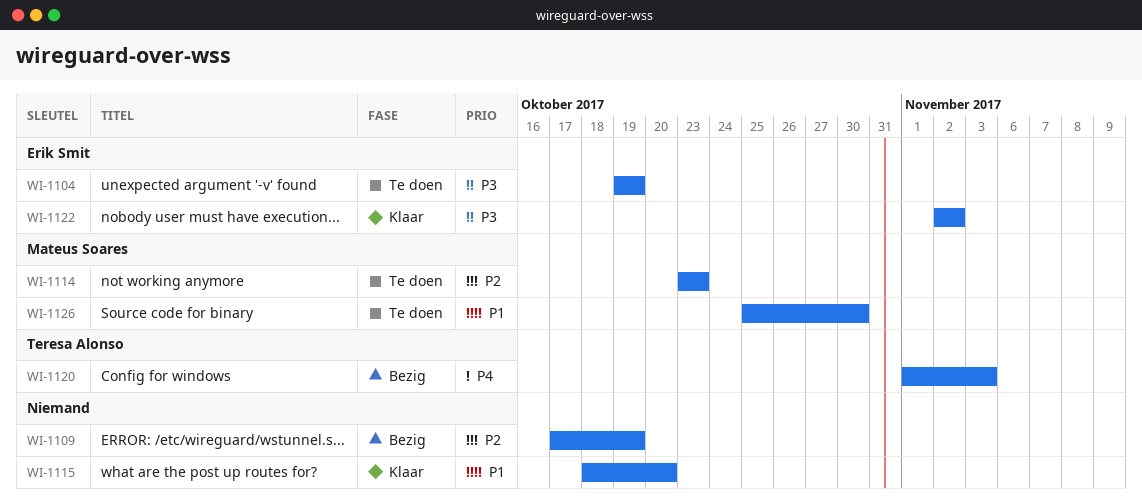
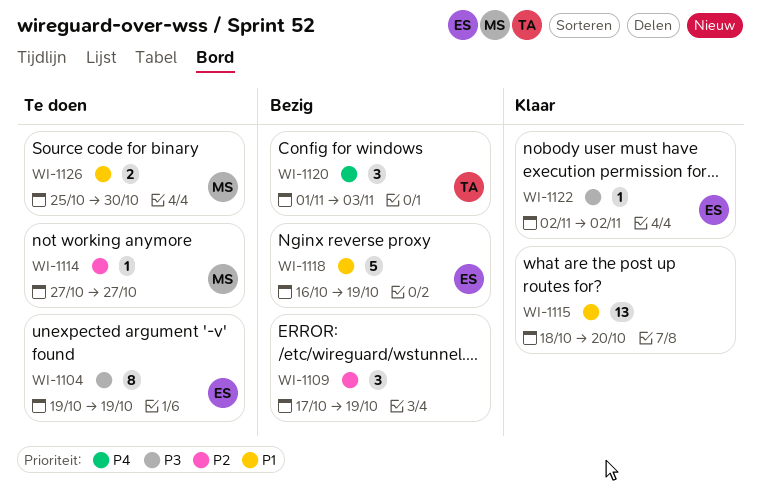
WI-1114, start: Oct 23 -> Oct 27
WI-1114, due: Oct 23 -> Oct 27
WI-1118: none -> present

